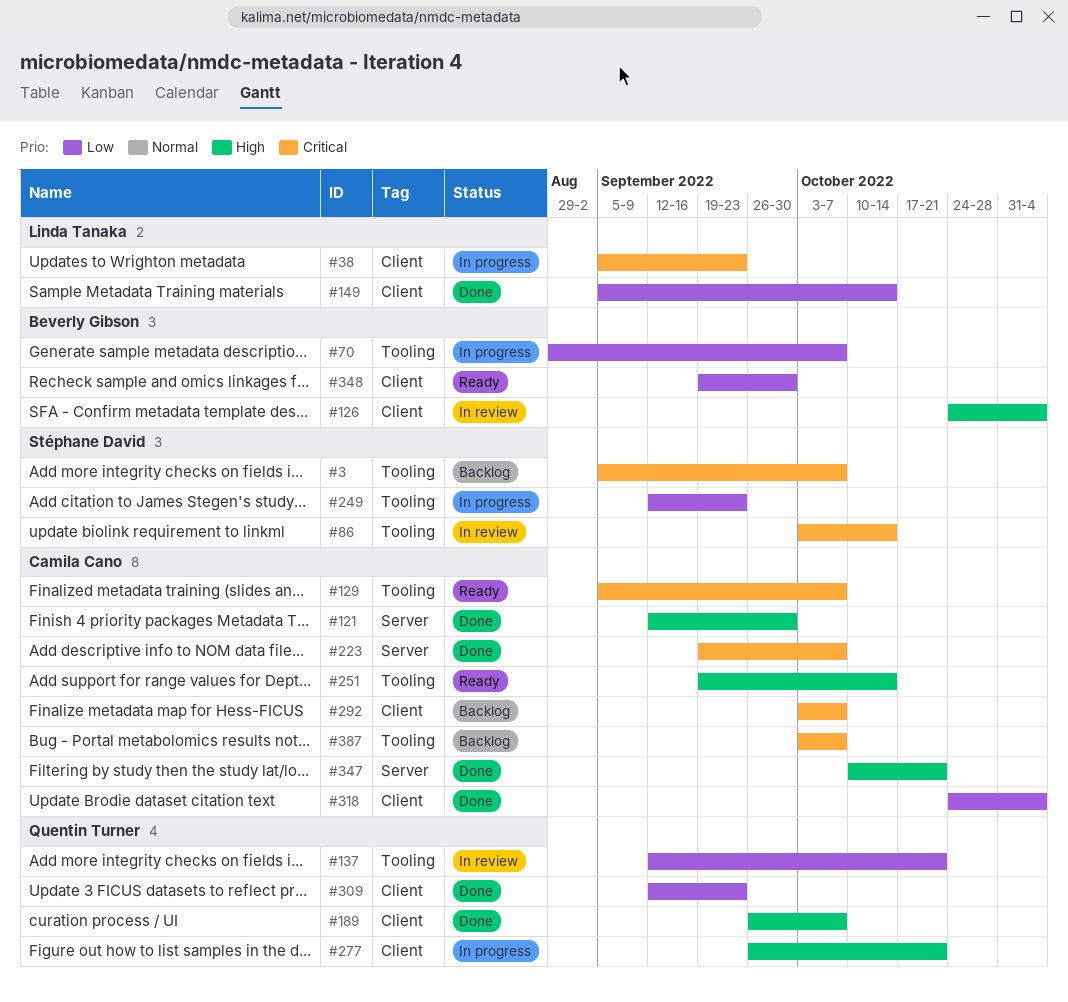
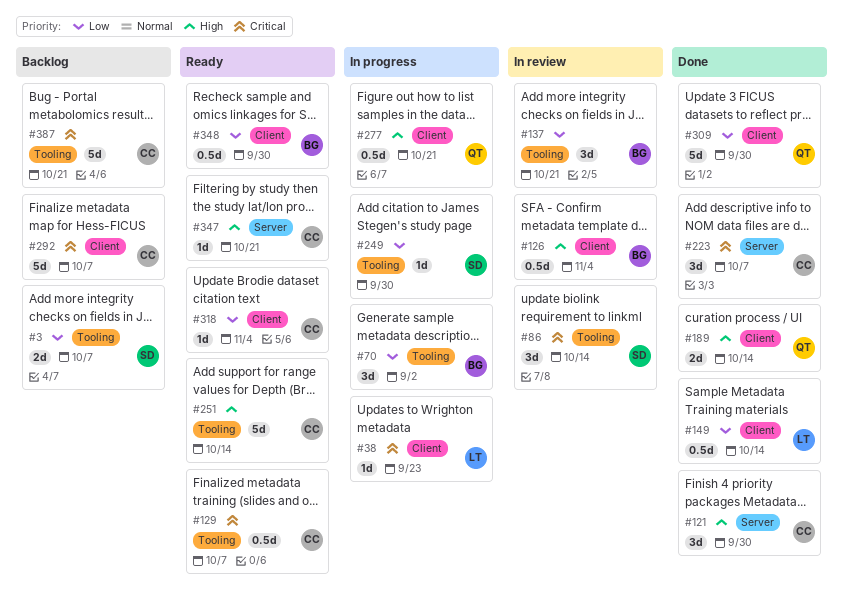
#3, priority: Critical -> Low
#70, due: Oct 7 -> Sep 2
#137, owner: Quentin Turner -> Beverly Gibson
#189, due: Oct 7 -> Oct 14
#249, due: Sep 23 -> Sep 30
#309, due: Sep 23 -> Sep 30
#318, status: Done -> Ready
#347, status: Done -> Ready
#387, due: Oct 7 -> Oct 21

